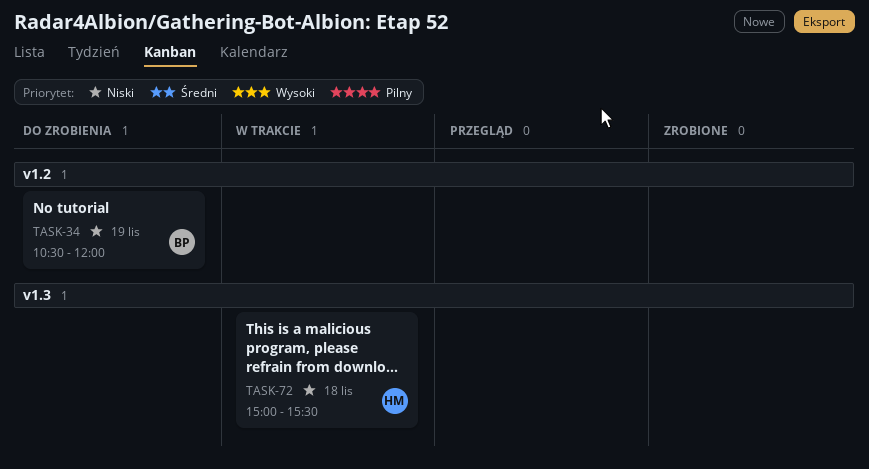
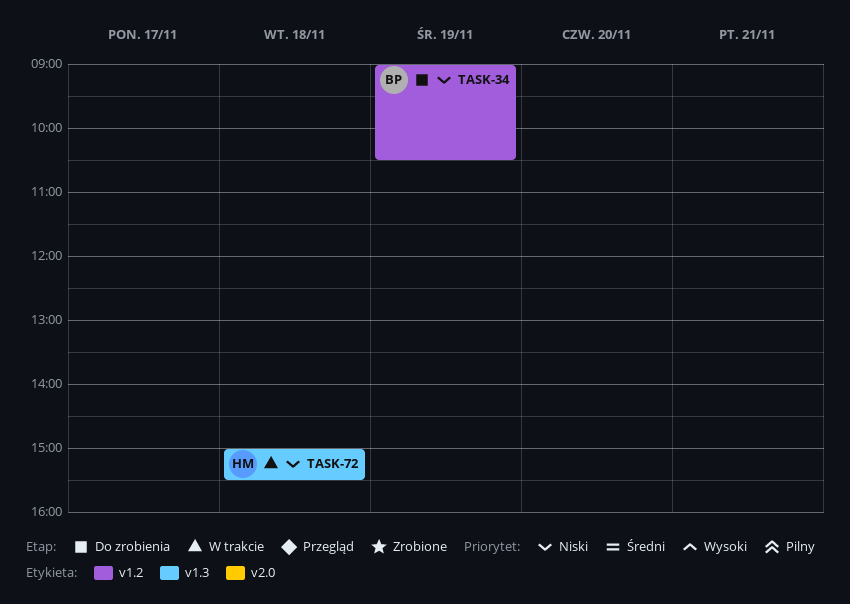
TASK-34, begins: 10:30 -> 09:00
TASK-34, ends: 12:00 -> 10:30

